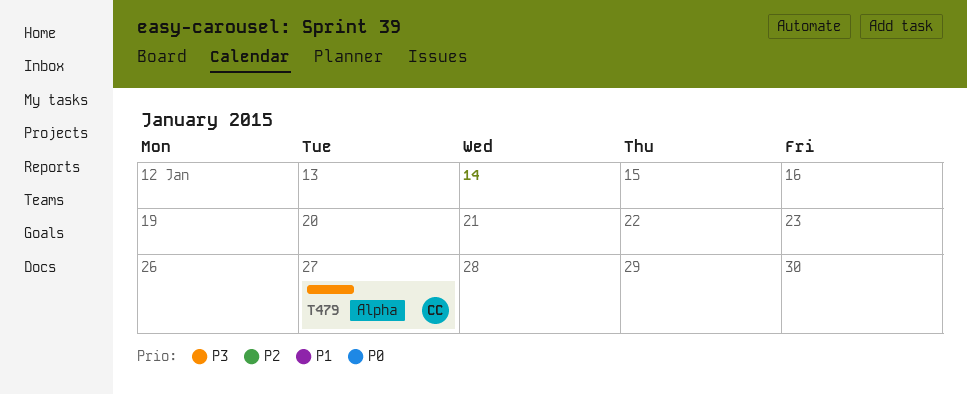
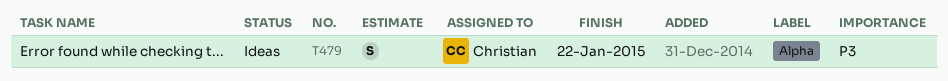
T479, due: Jan 27 -> Jan 22

